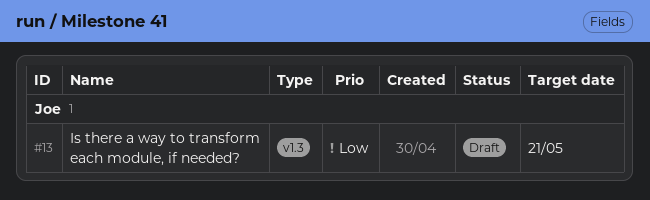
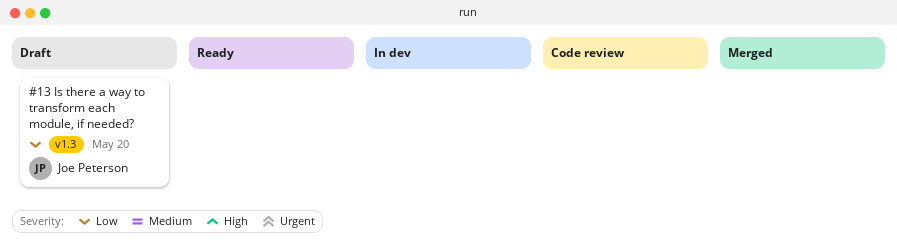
#13, due: May 21 -> May 20

